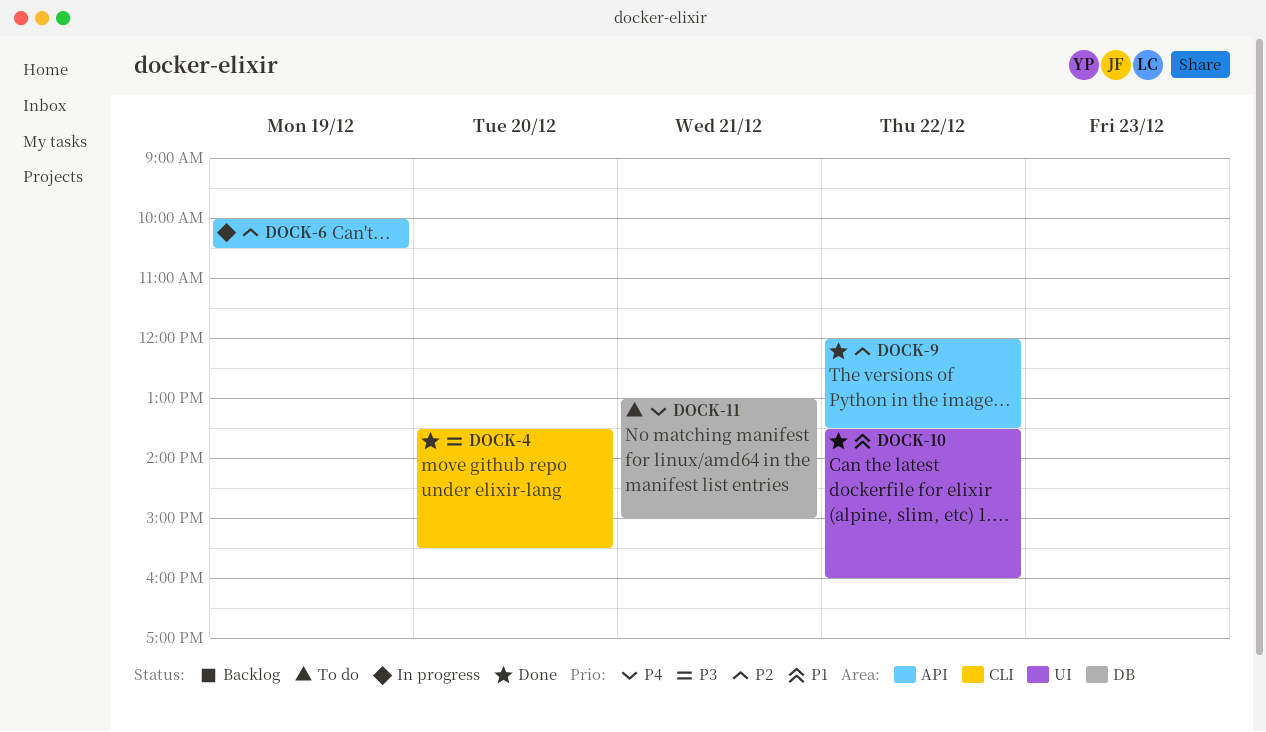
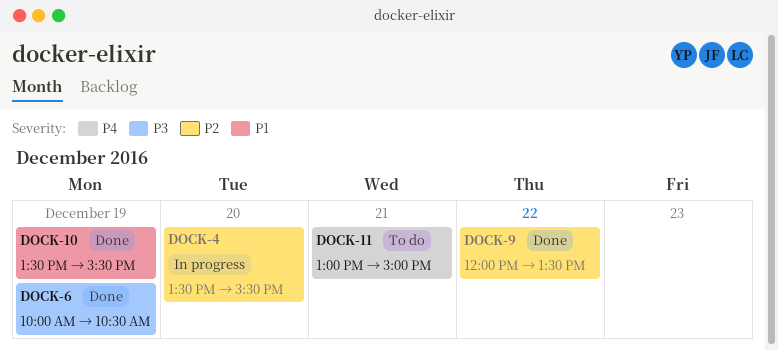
DOCK-4, status: Done -> In progress
DOCK-4, priority: P3 -> P2
DOCK-6, status: In progress -> Done
DOCK-6, priority: P2 -> P3
DOCK-10, day: Dec 22 -> Dec 19
DOCK-10, ends: 16:00 -> 15:30

